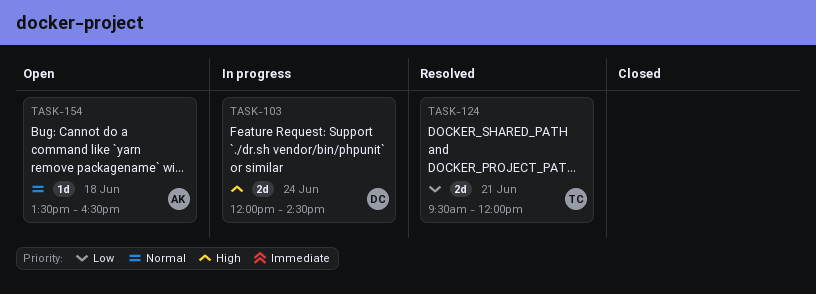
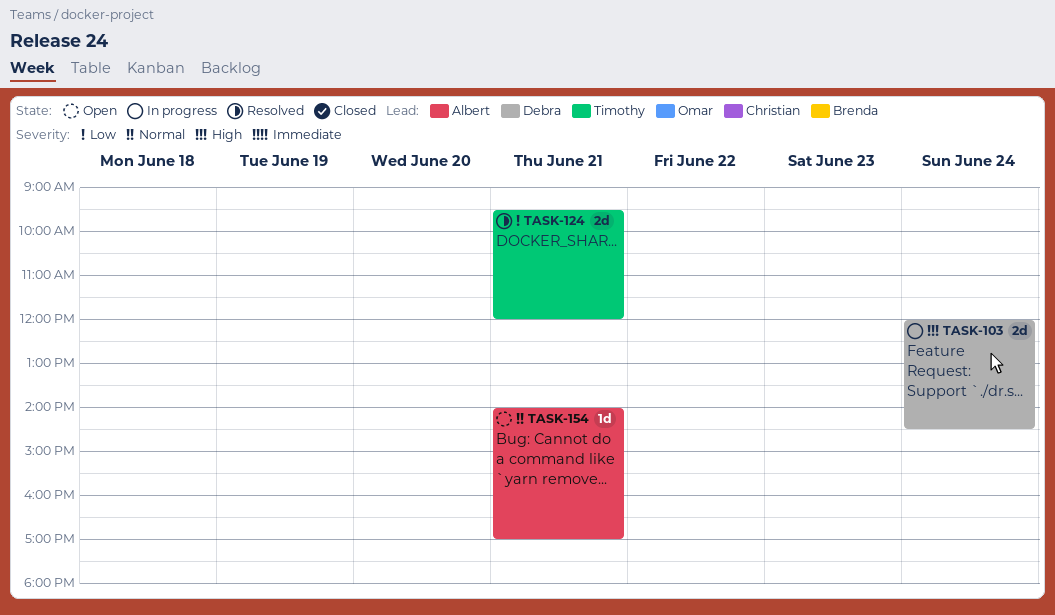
TASK-154, day: Jun 18 -> Jun 21
TASK-154, begins: 13:30 -> 14:00
TASK-154, ends: 16:30 -> 17:00

